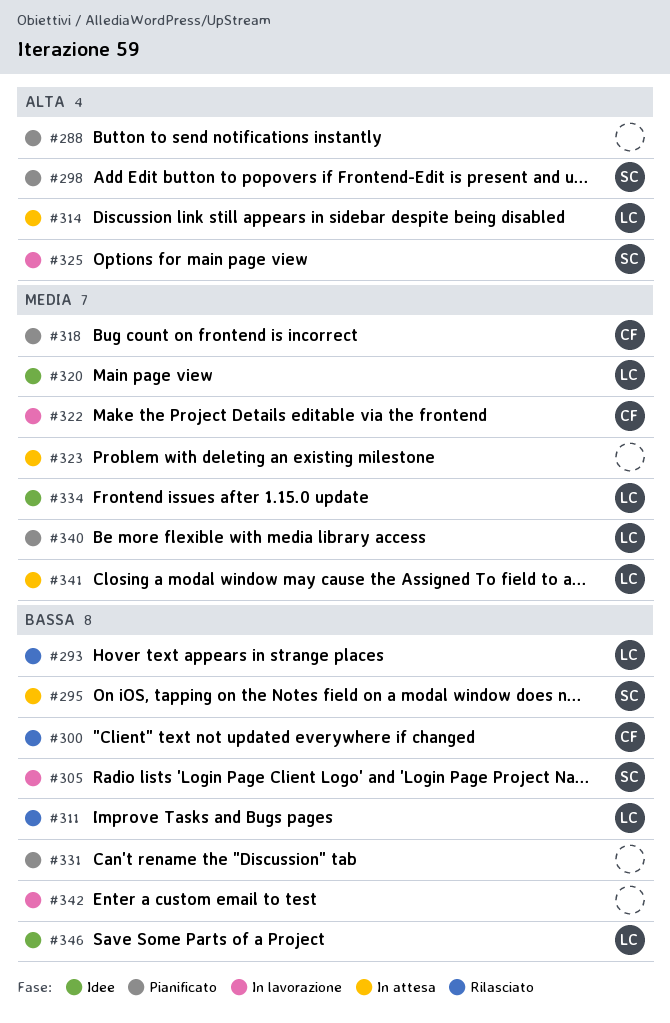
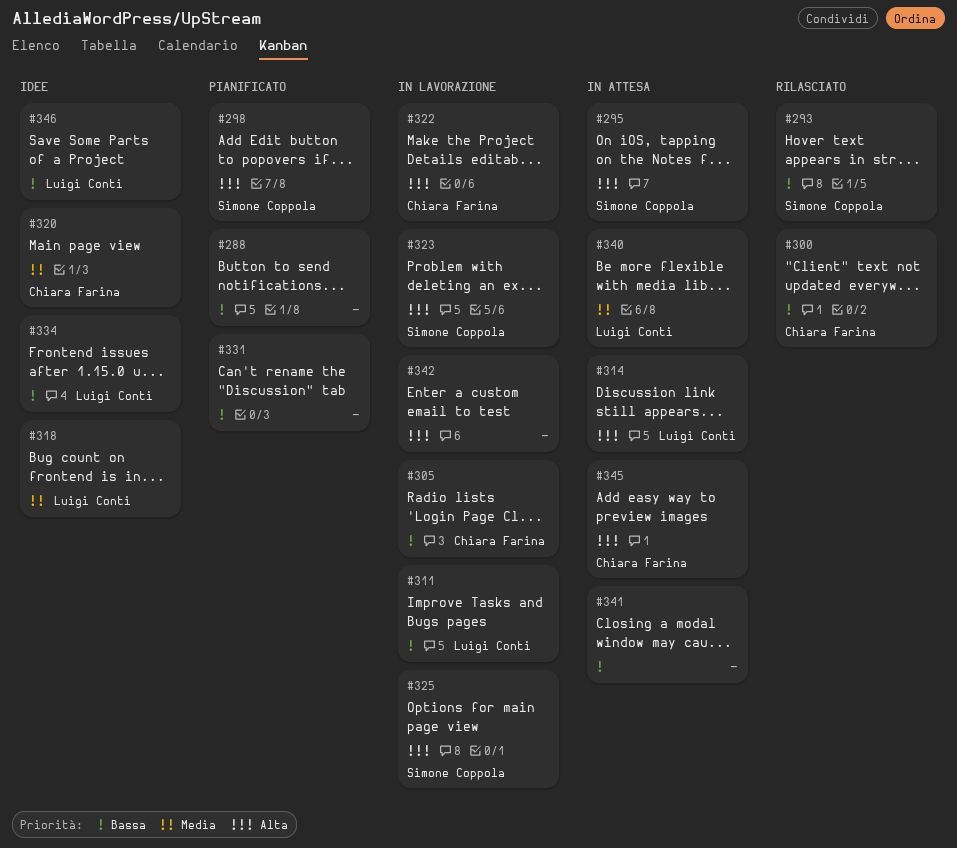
#288, priority: Alta -> Bassa
#293, owner: Luigi Conti -> Simone Coppola
#295, priority: Bassa -> Alta
#305, owner: Simone Coppola -> Chiara Farina
#311, status: Rilasciato -> In lavorazione
#318, status: Pianificato -> Idee
#318, owner: Chiara Farina -> Luigi Conti
#320, owner: Luigi Conti -> Chiara Farina
#322, priority: Media -> Alta
#323, status: In attesa -> In lavorazione
#323, owner: none -> Simone Coppola
#323, priority: Media -> Alta
#334, priority: Media -> Bassa
#340, status: Pianificato -> In attesa
#341, owner: Luigi Conti -> none
#341, priority: Media -> Bassa
#342, priority: Bassa -> Alta
#345: none -> present

